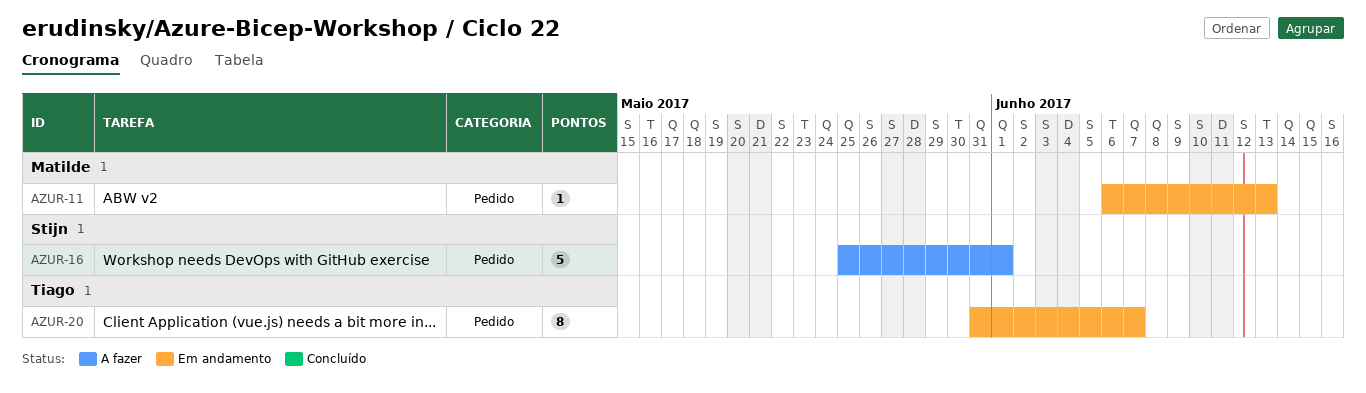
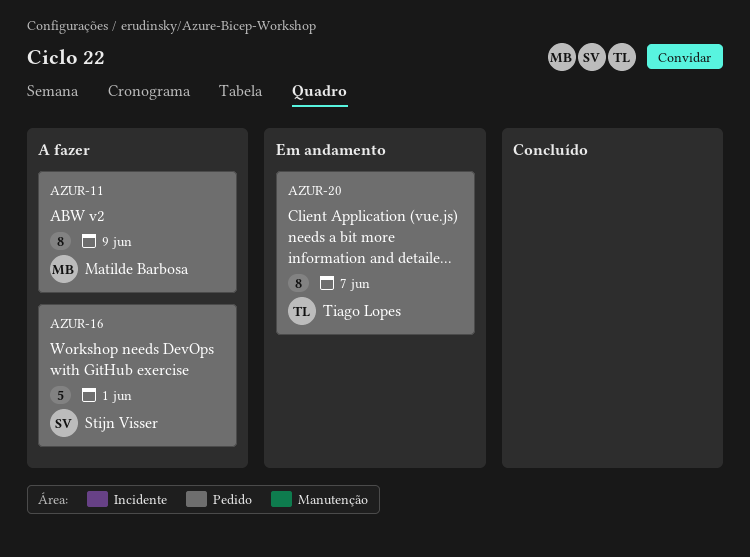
AZUR-11, status: Em andamento -> A fazer
AZUR-11, estimate: 1 -> 8
AZUR-11, due: Jun 13 -> Jun 9

